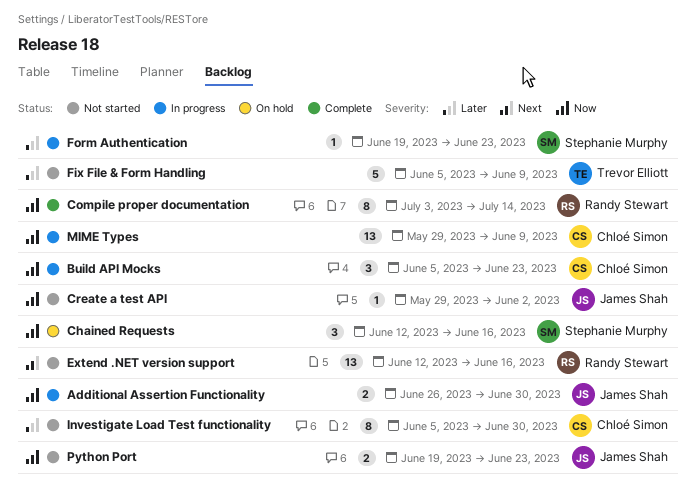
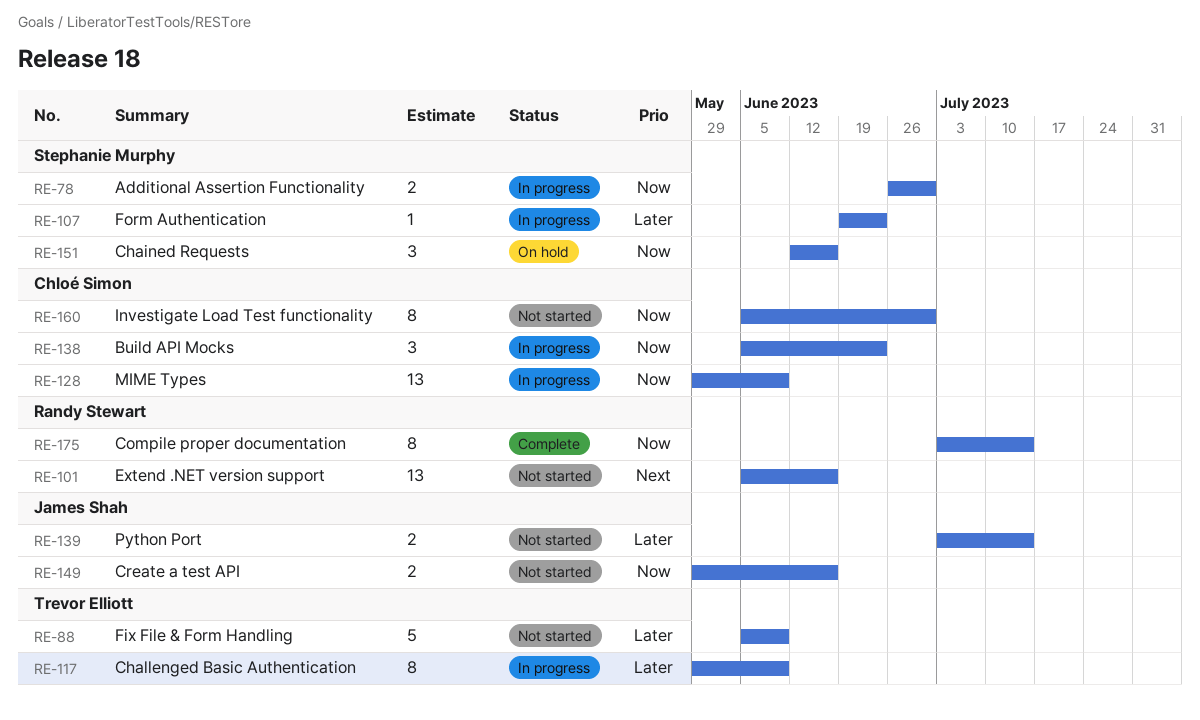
Additional Assertion Functionality, owner: James Shah -> Stephanie Murphy
Challenged Basic Authentication: none -> present
Create a test API, estimate: 1 -> 2
Create a test API, due: Jun 2 -> Jun 16
Extend .NET version support, start: Jun 12 -> Jun 5
Investigate Load Test functionality, priority: Later -> Now
Python Port, priority: Now -> Later
Python Port, start: Jun 19 -> Jul 3
Python Port, due: Jun 23 -> Jul 14

